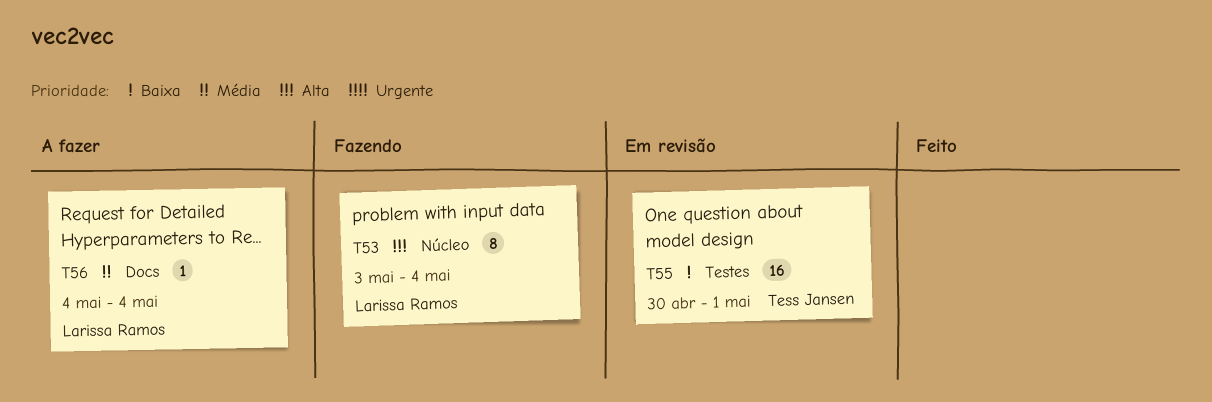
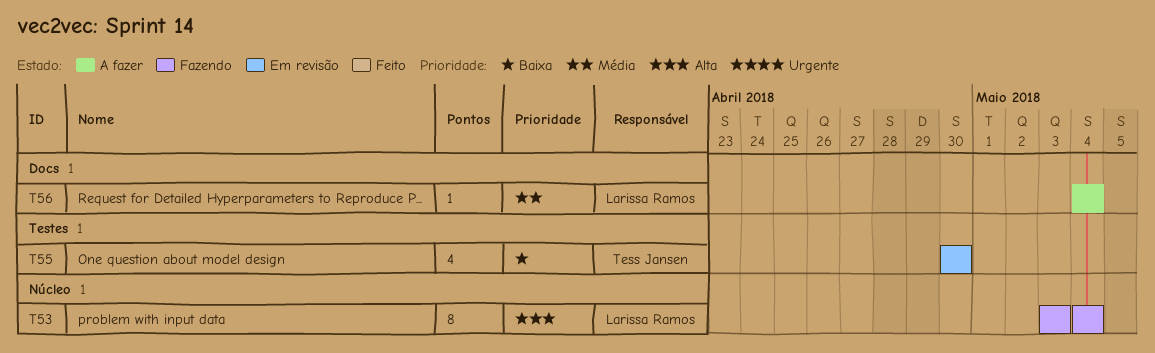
T55, estimate: 16 -> 4
T55, due: May 1 -> Apr 30

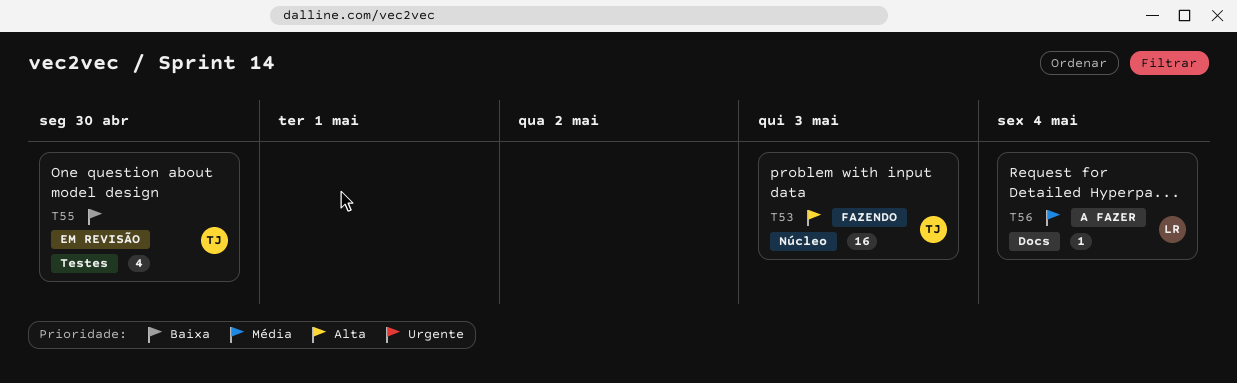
T53, owner: Larissa Ramos -> Tess Jansen
T53, estimate: 8 -> 16
T53, due: May 4 -> May 3

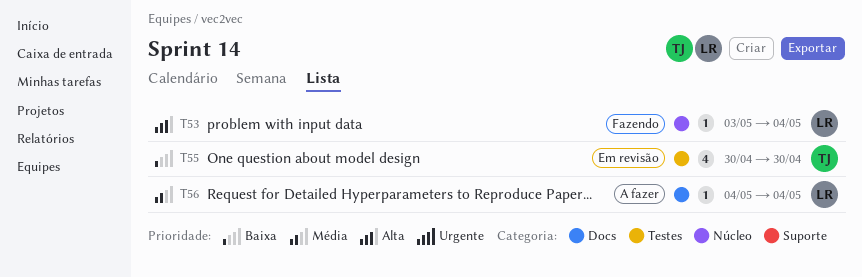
T53, owner: TJ -> LR
T53, estimate: 16 -> 1
T53, due: May 3 -> May 4

